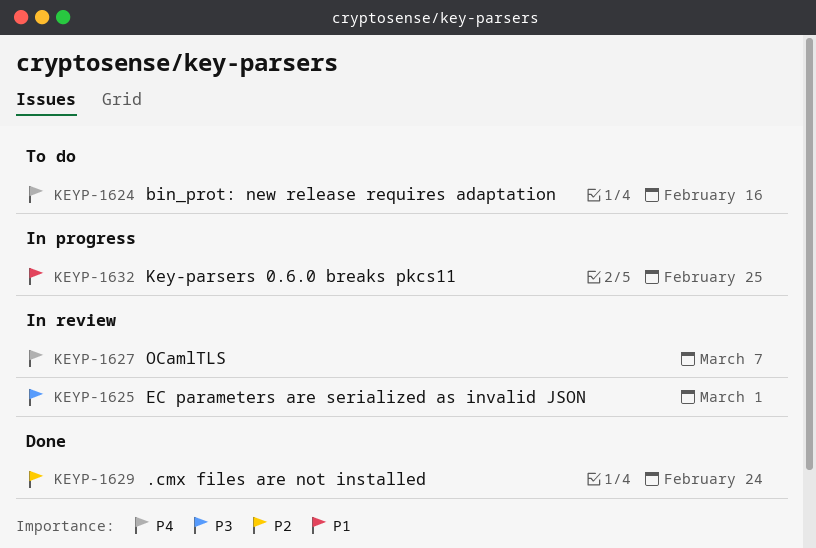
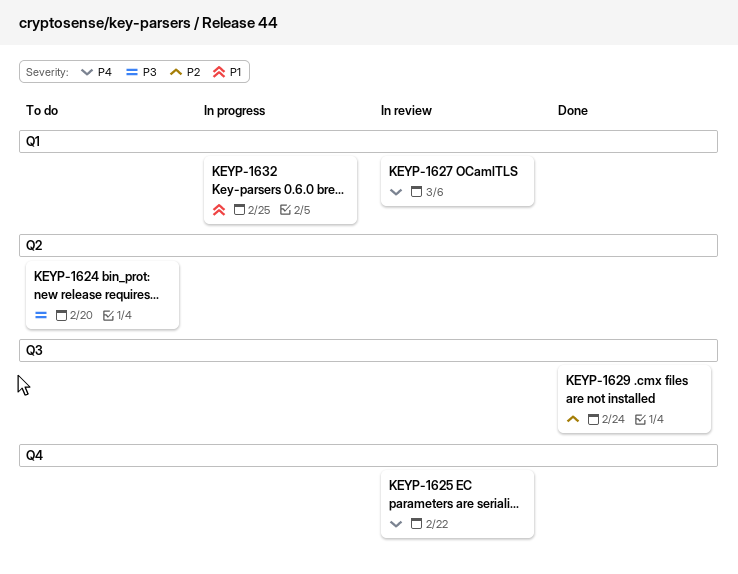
KEYP-1624, priority: P4 -> P3
KEYP-1624, due: Feb 16 -> Feb 20
KEYP-1625, priority: P3 -> P4
KEYP-1625, due: Mar 1 -> Feb 22
KEYP-1627, due: Mar 7 -> Mar 6

